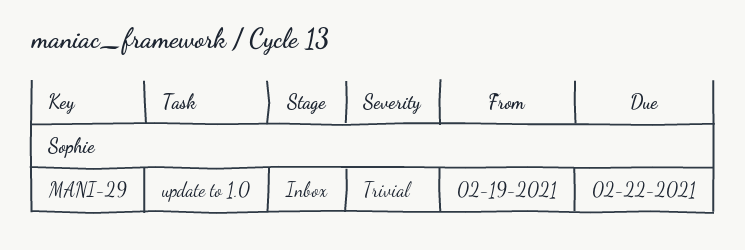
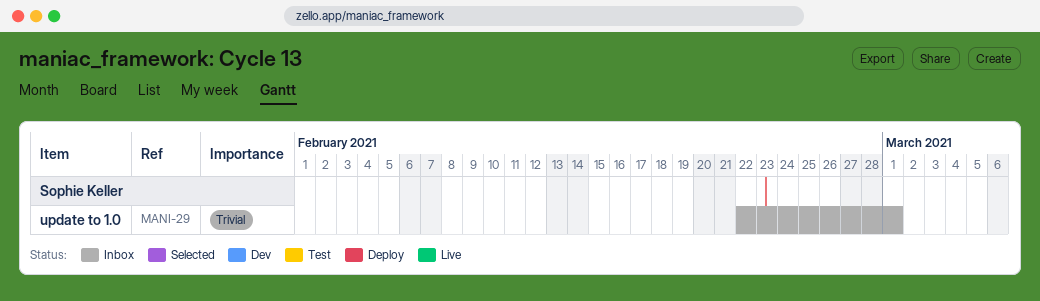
MANI-29, start: Feb 19 -> Feb 22
MANI-29, due: Feb 22 -> Mar 1

